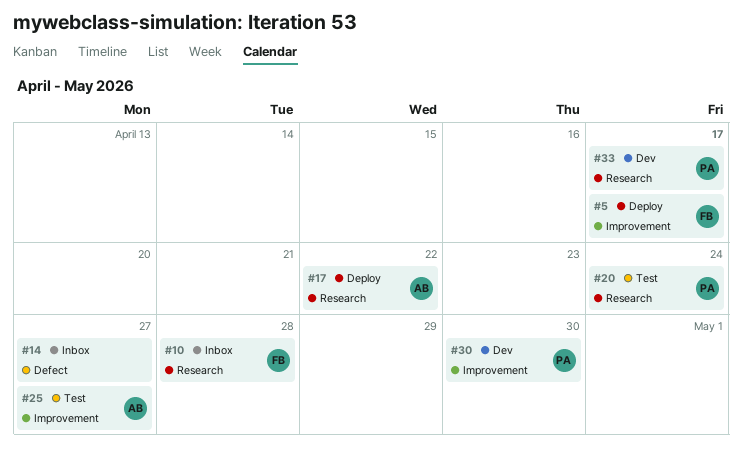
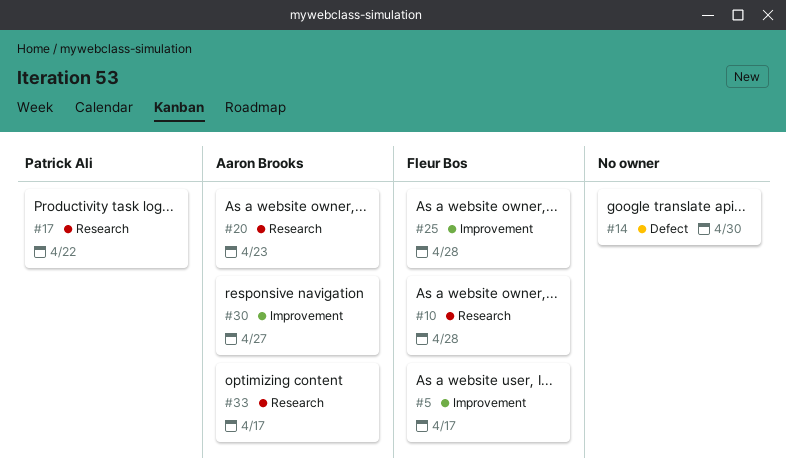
#14, due: Apr 27 -> Apr 30
#17, owner: Aaron Brooks -> Patrick Ali
#20, owner: Patrick Ali -> Aaron Brooks
#20, due: Apr 24 -> Apr 23
#25, owner: Aaron Brooks -> Fleur Bos
#25, due: Apr 27 -> Apr 28
#30, owner: Patrick Ali -> Aaron Brooks
#30, due: Apr 30 -> Apr 27
#33, owner: Patrick Ali -> Aaron Brooks

